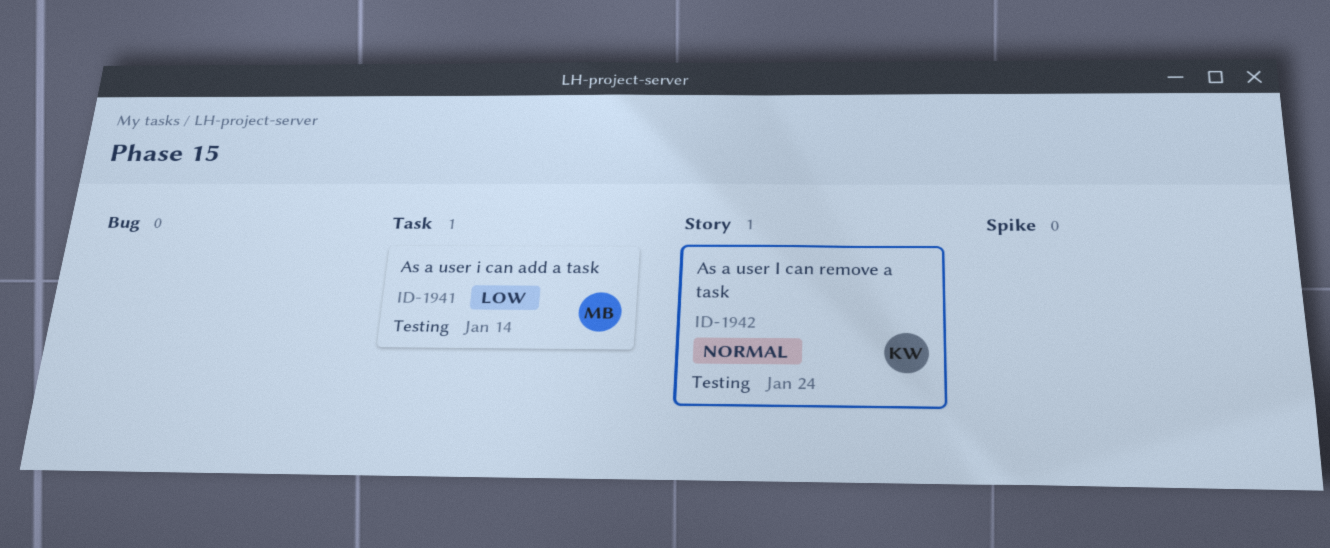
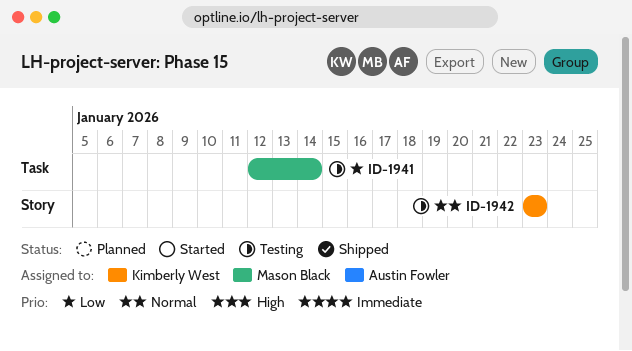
ID-1942, due: Jan 24 -> Jan 23

